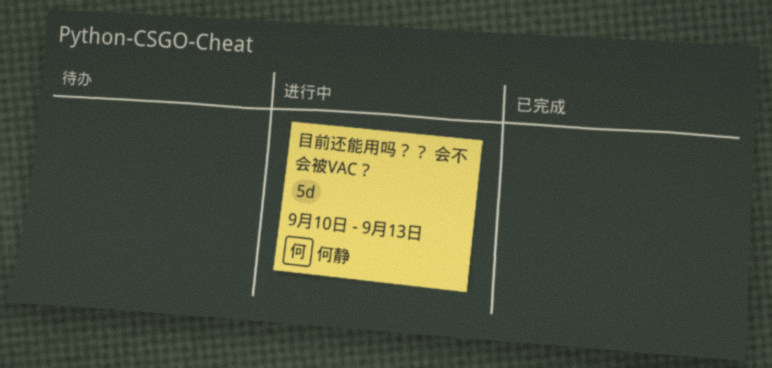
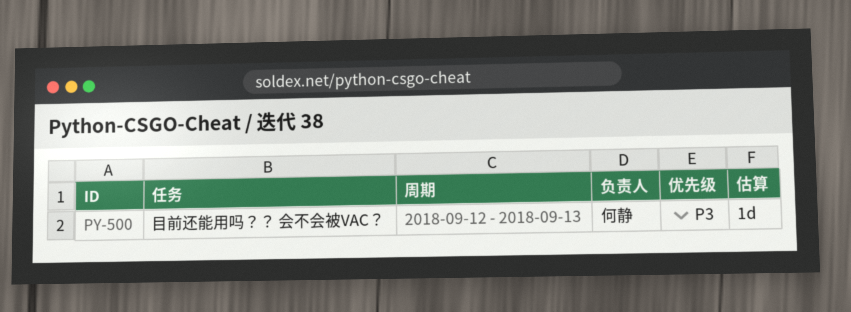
目前还能用吗？？ 会不会被VAC？, estimate: 5d -> 1d
目前还能用吗？？ 会不会被VAC？, start: Sep 10 -> Sep 12

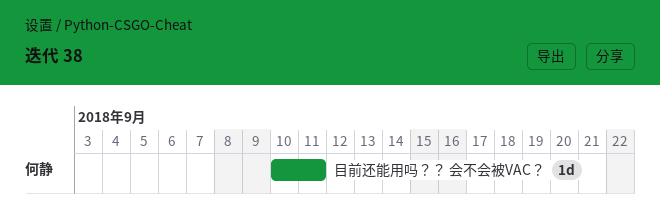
目前还能用吗？？ 会不会被VAC？, start: Sep 12 -> Sep 10
目前还能用吗？？ 会不会被VAC？, due: Sep 13 -> Sep 11

